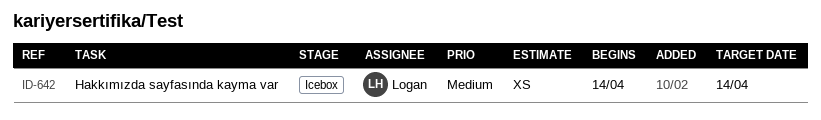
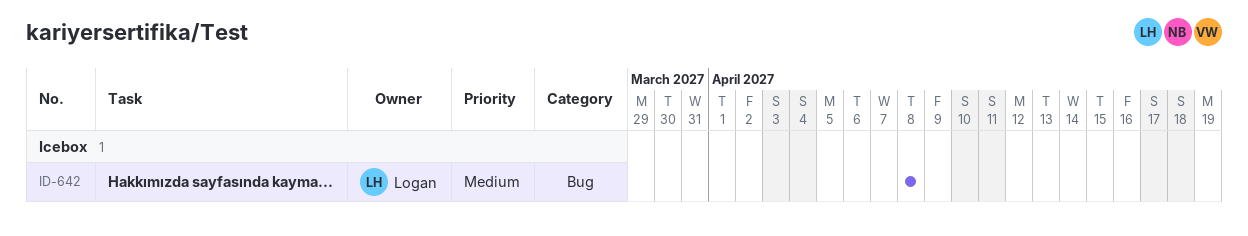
ID-642, start: Apr 14 -> Apr 8
ID-642, due: Apr 14 -> Apr 8

